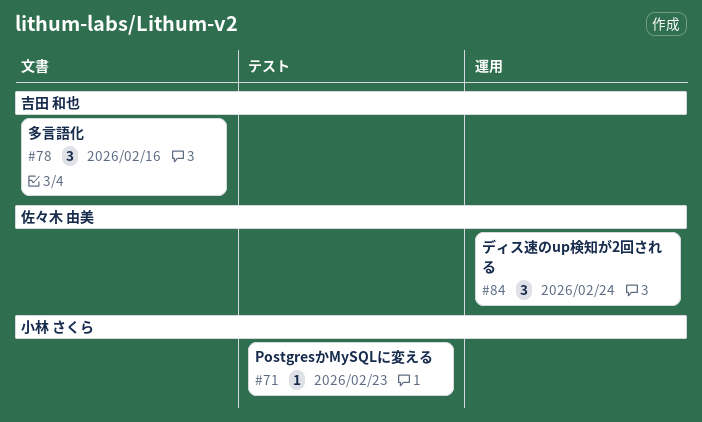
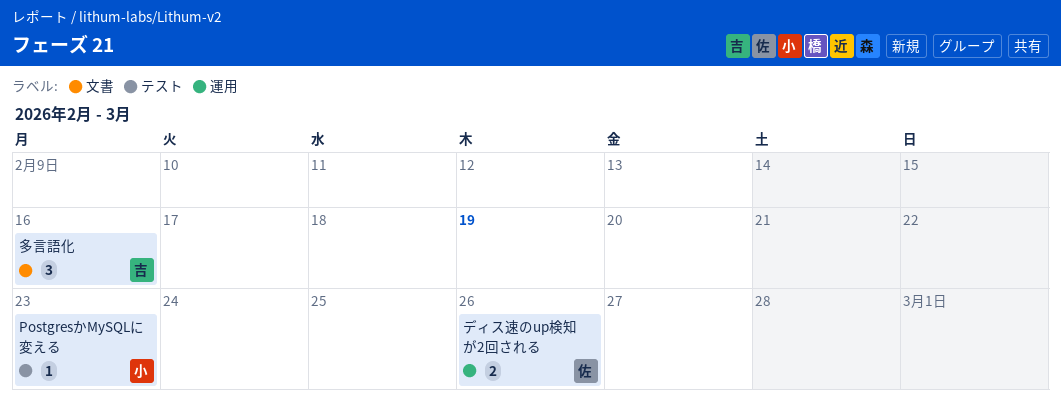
ディス速のup検知が2回される, estimate: 3 -> 2
ディス速のup検知が2回される, due: Feb 24 -> Feb 26

